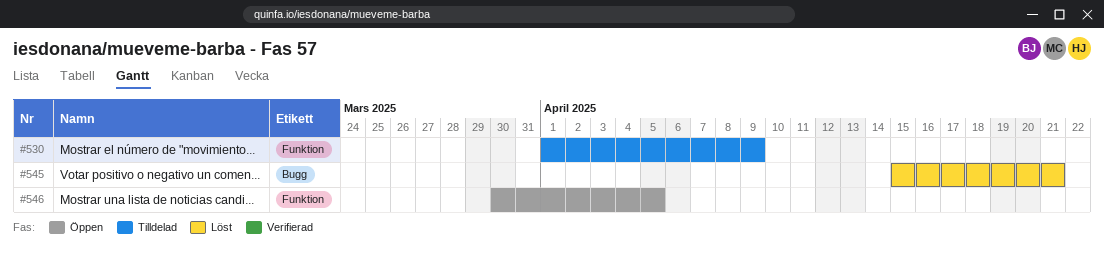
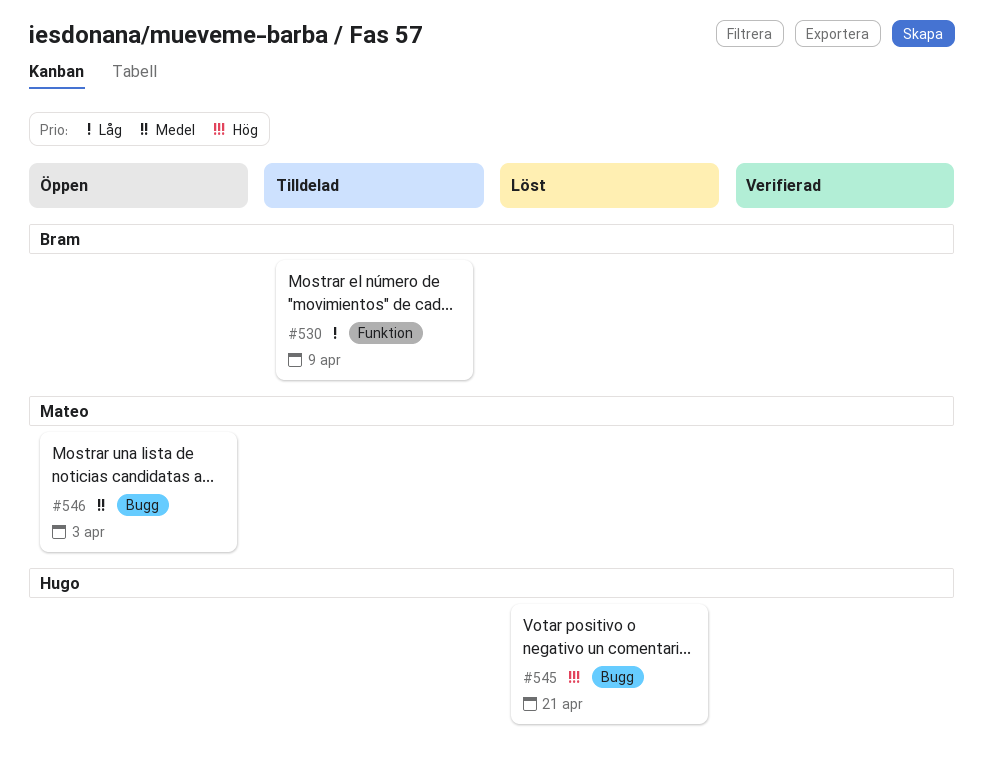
#546, label: Funktion -> Bugg
#546, due: Apr 5 -> Apr 3

